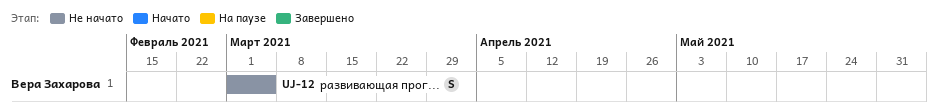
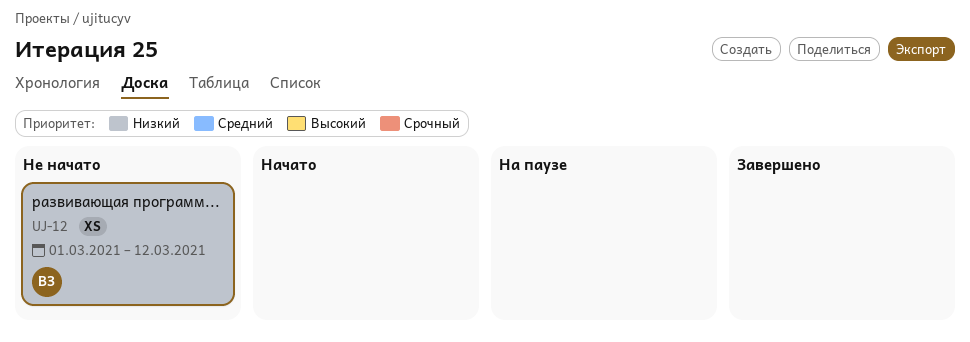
UJ-12, estimate: S -> XS
UJ-12, due: Mar 5 -> Mar 12

